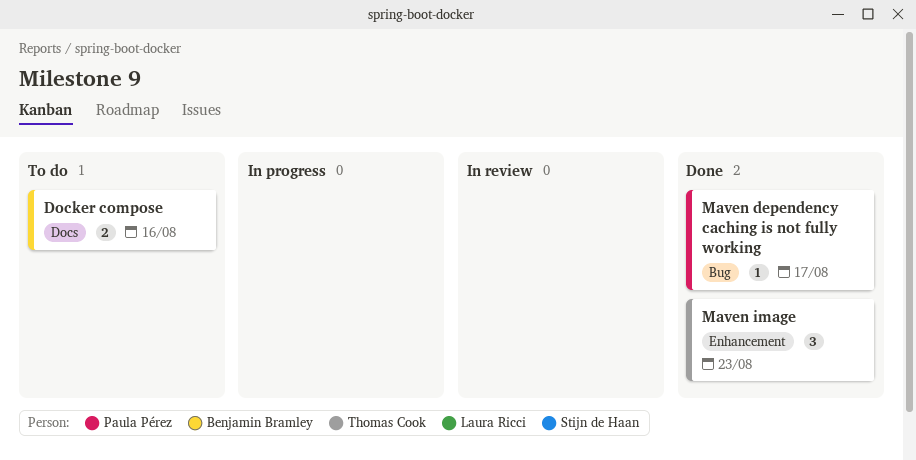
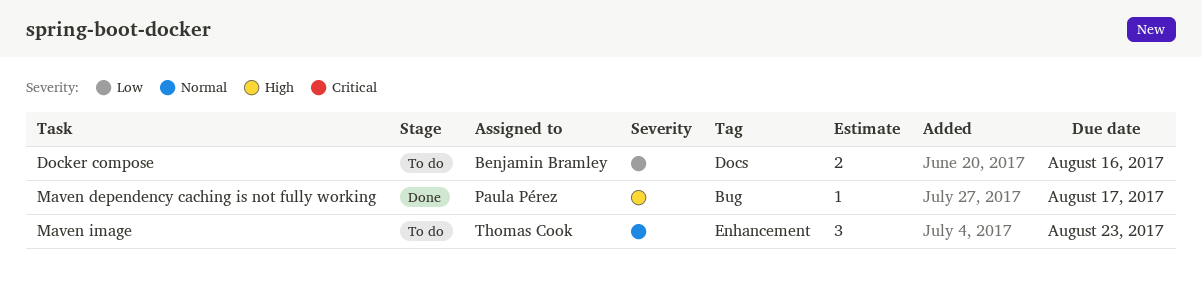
Maven image, status: Done -> To do

